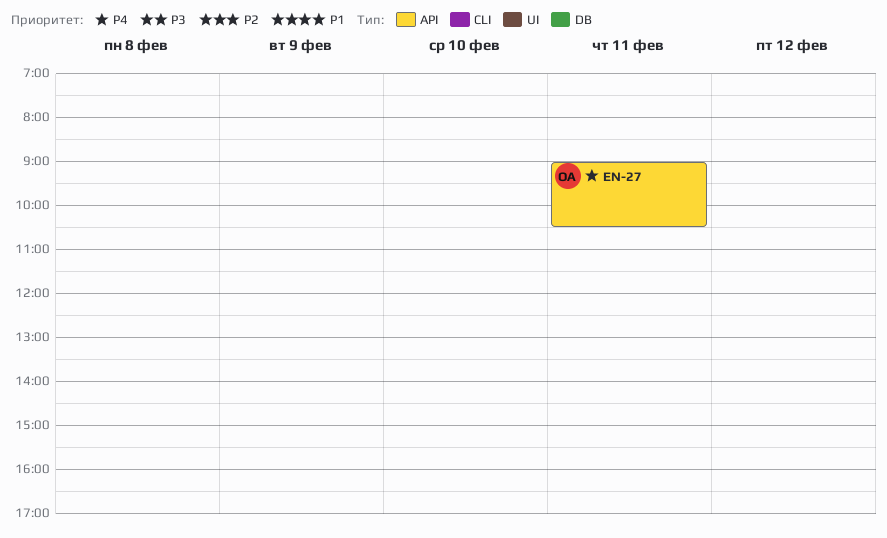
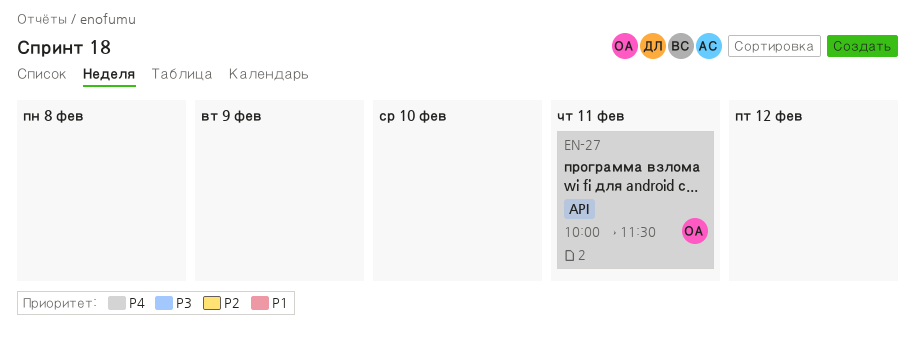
EN-27, begins: 09:00 -> 10:00
EN-27, ends: 10:30 -> 11:30

